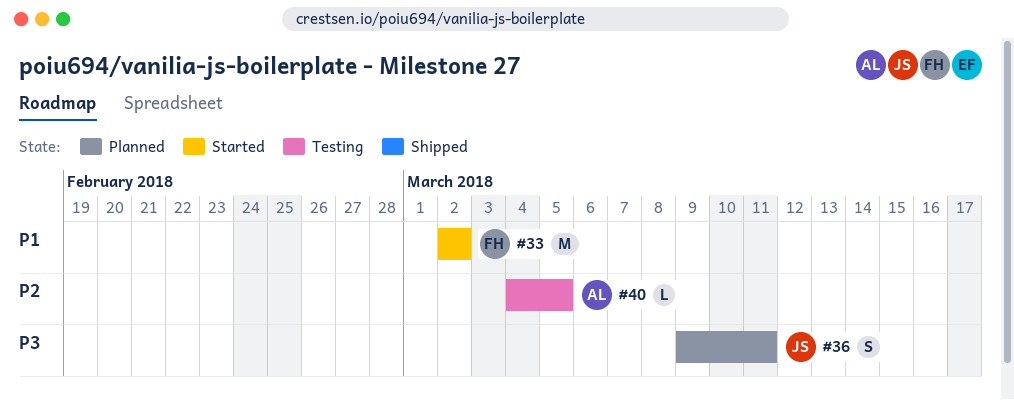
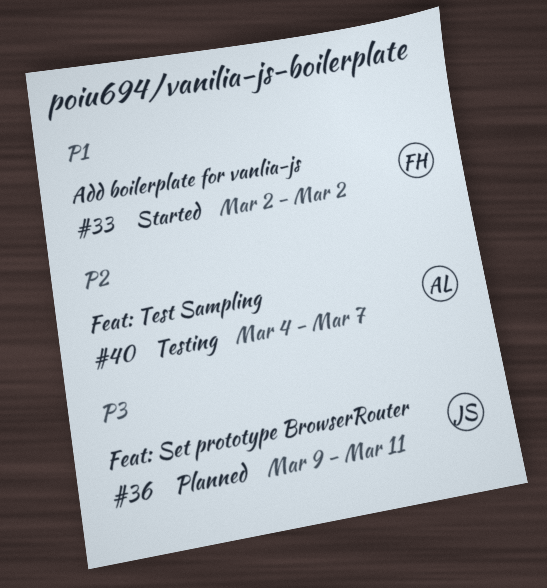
#40, due: Mar 5 -> Mar 7

